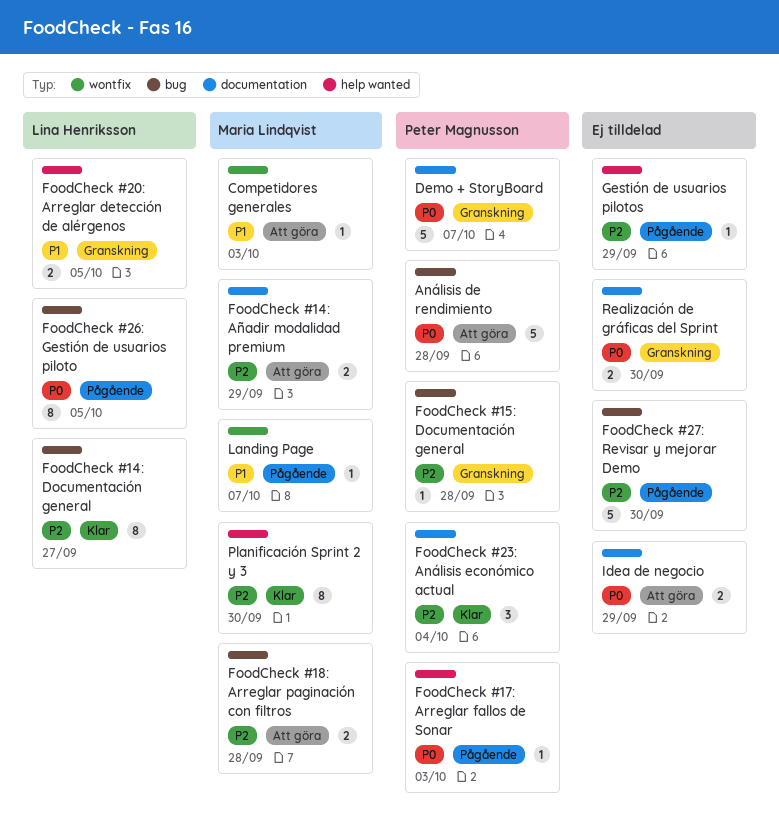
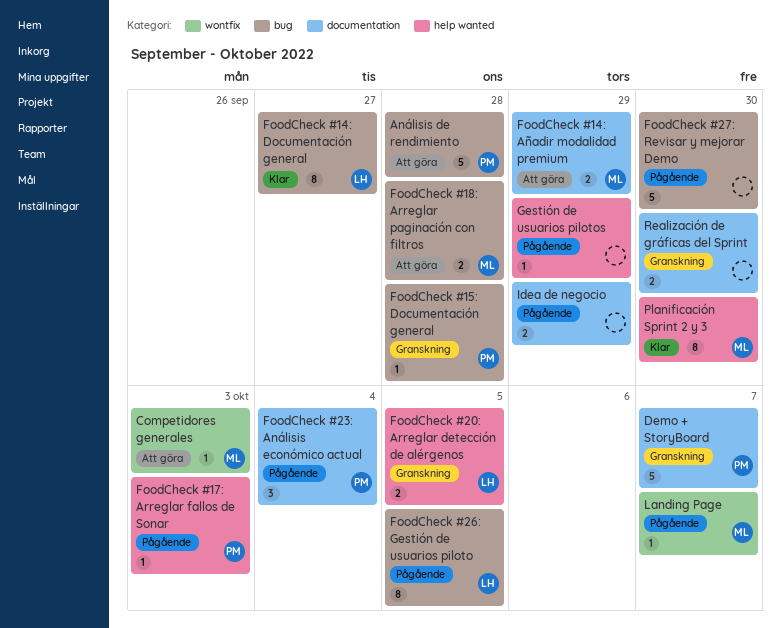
FoodCheck #23: Análisis económico actual, status: Klar -> Pågående
Idea de negocio, status: Att göra -> Pågående

